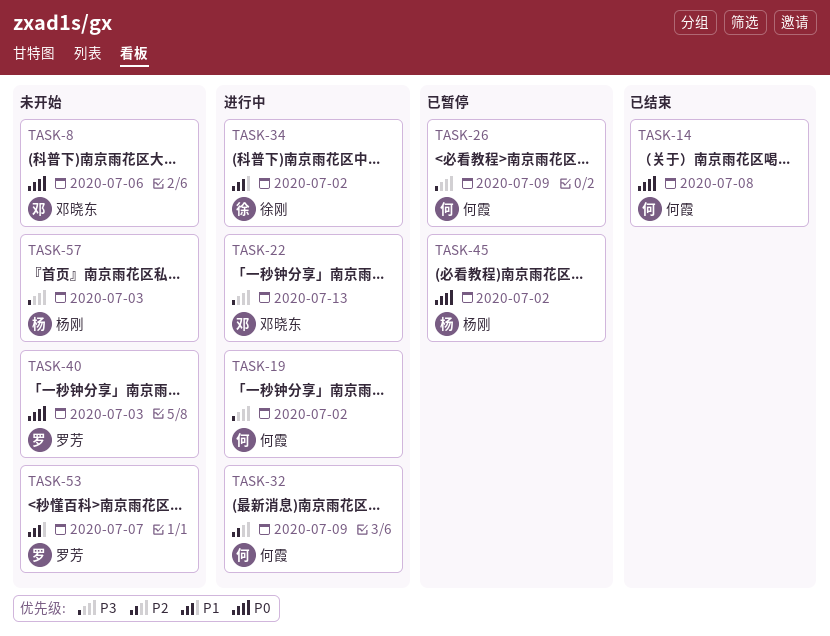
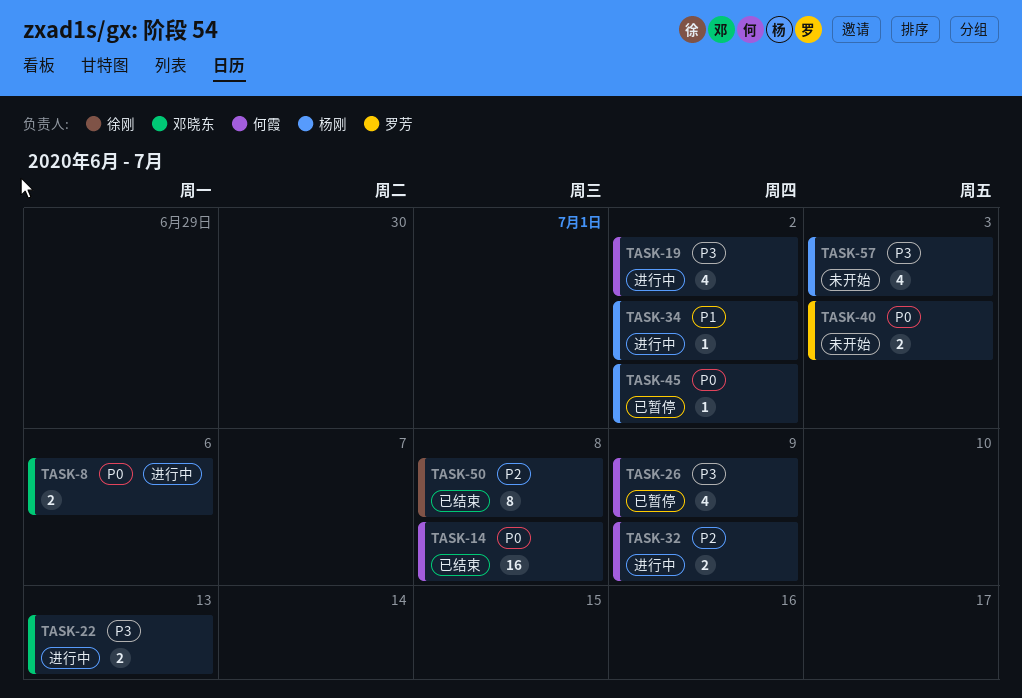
TASK-8, status: 未开始 -> 进行中
TASK-34, owner: 徐刚 -> 杨刚
TASK-50: none -> present
TASK-53: present -> none

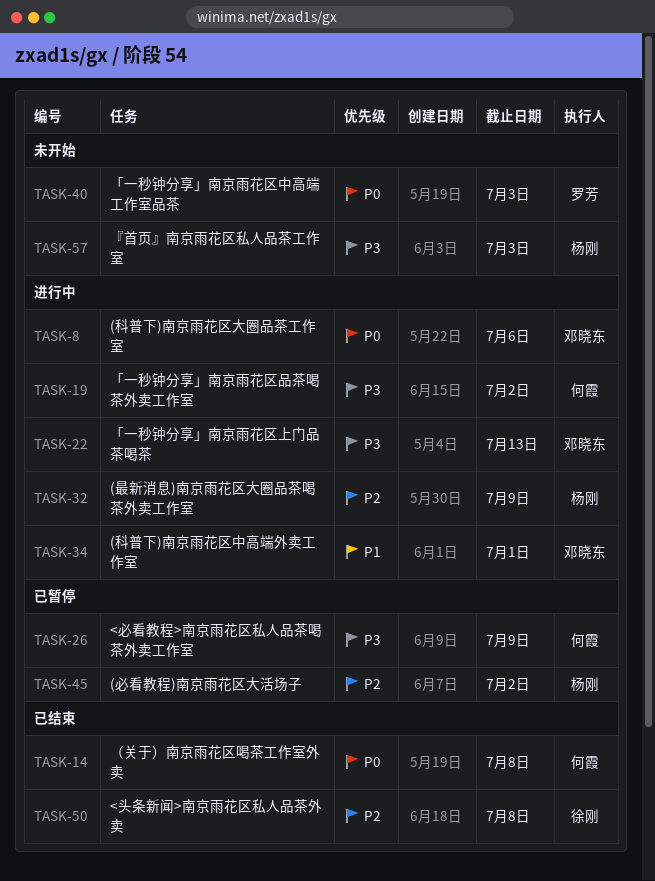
TASK-32, owner: 何霞 -> 杨刚
TASK-34, owner: 杨刚 -> 邓晓东
TASK-34, due: Jul 2 -> Jul 1
TASK-45, priority: P0 -> P2

